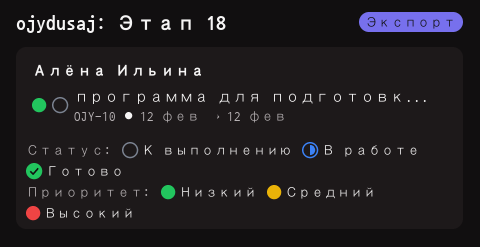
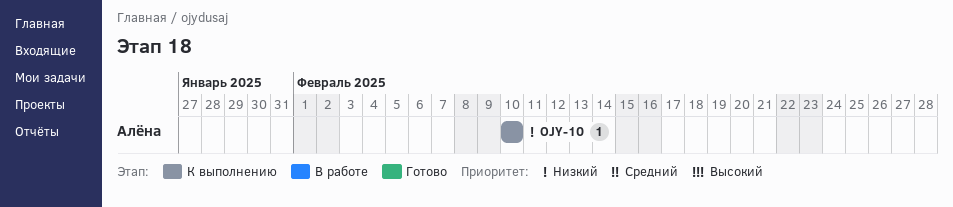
OJY-10, start: Feb 12 -> Feb 10
OJY-10, due: Feb 12 -> Feb 10

